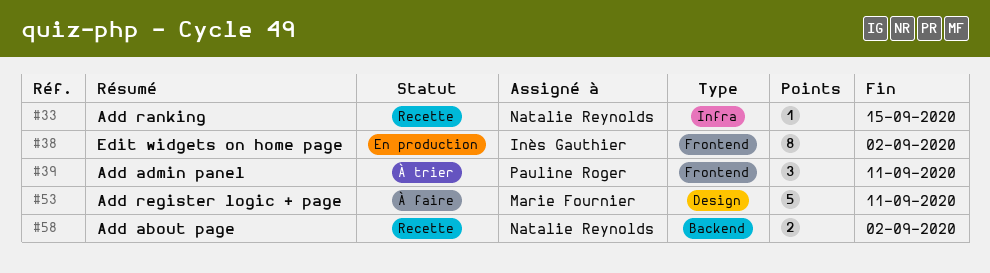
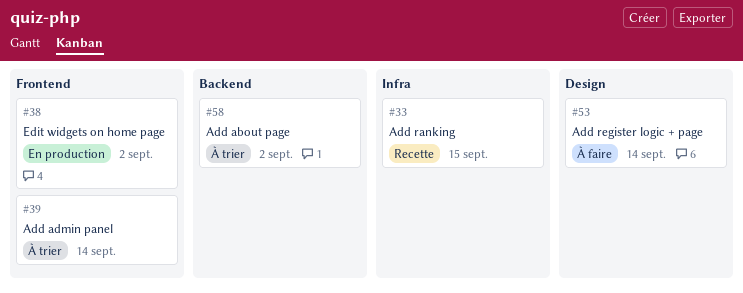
#39, due: Sep 11 -> Sep 14
#53, due: Sep 11 -> Sep 14
#58, status: Recette -> À trier

